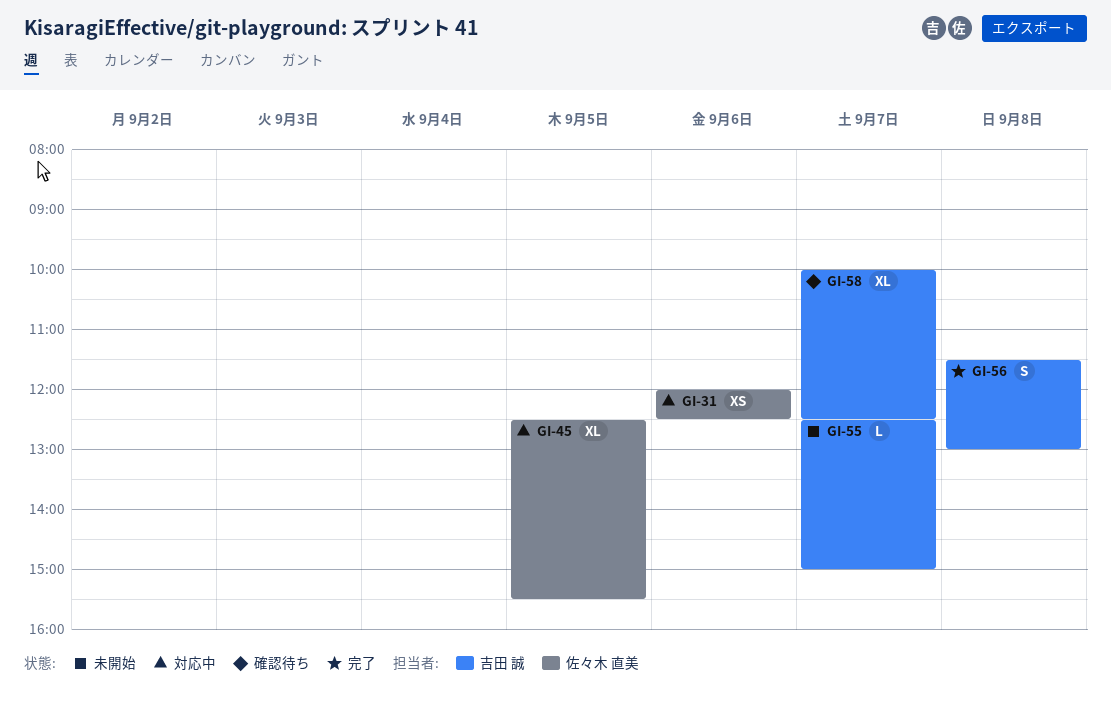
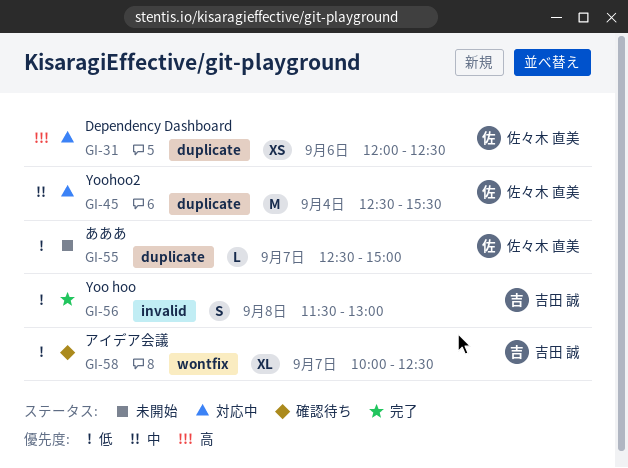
GI-45, estimate: XL -> M
GI-45, day: Sep 5 -> Sep 4
GI-55, owner: 吉田 誠 -> 佐々木 直美

